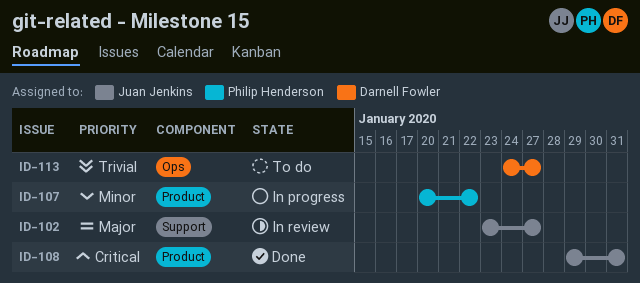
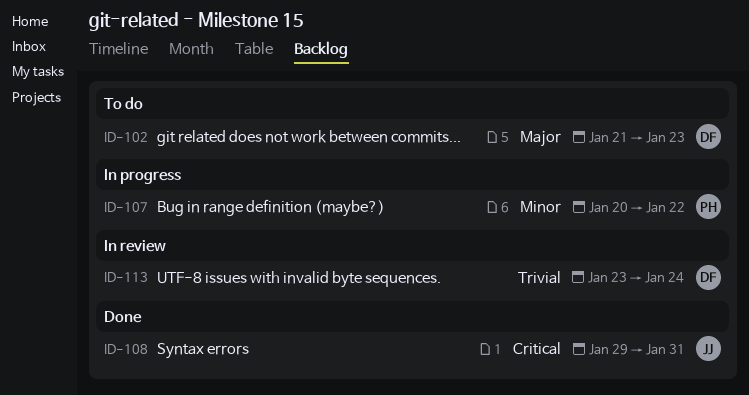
ID-102, status: In review -> To do
ID-102, owner: Juan Jenkins -> Darnell Fowler
ID-102, start: Jan 23 -> Jan 21
ID-102, due: Jan 27 -> Jan 23
ID-113, status: To do -> In review
ID-113, start: Jan 24 -> Jan 23
ID-113, due: Jan 27 -> Jan 24

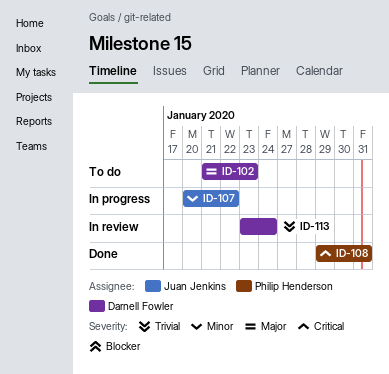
ID-107, owner: Philip Henderson -> Juan Jenkins
ID-108, owner: Juan Jenkins -> Philip Henderson

